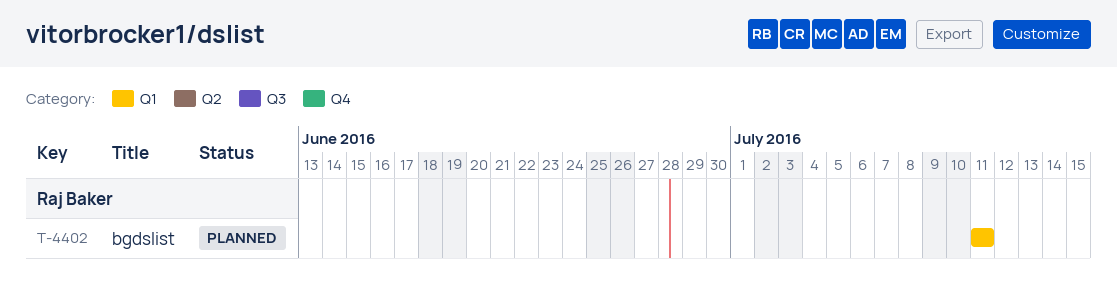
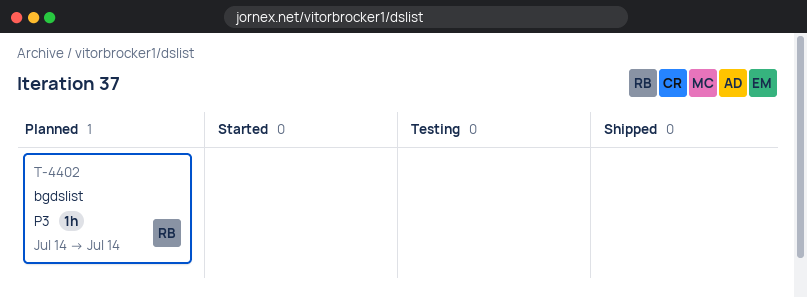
T-4402, start: Jul 11 -> Jul 14
T-4402, due: Jul 11 -> Jul 14

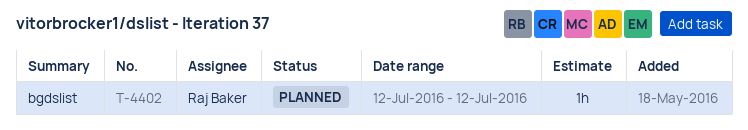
T-4402, start: Jul 14 -> Jul 12
T-4402, due: Jul 14 -> Jul 12

